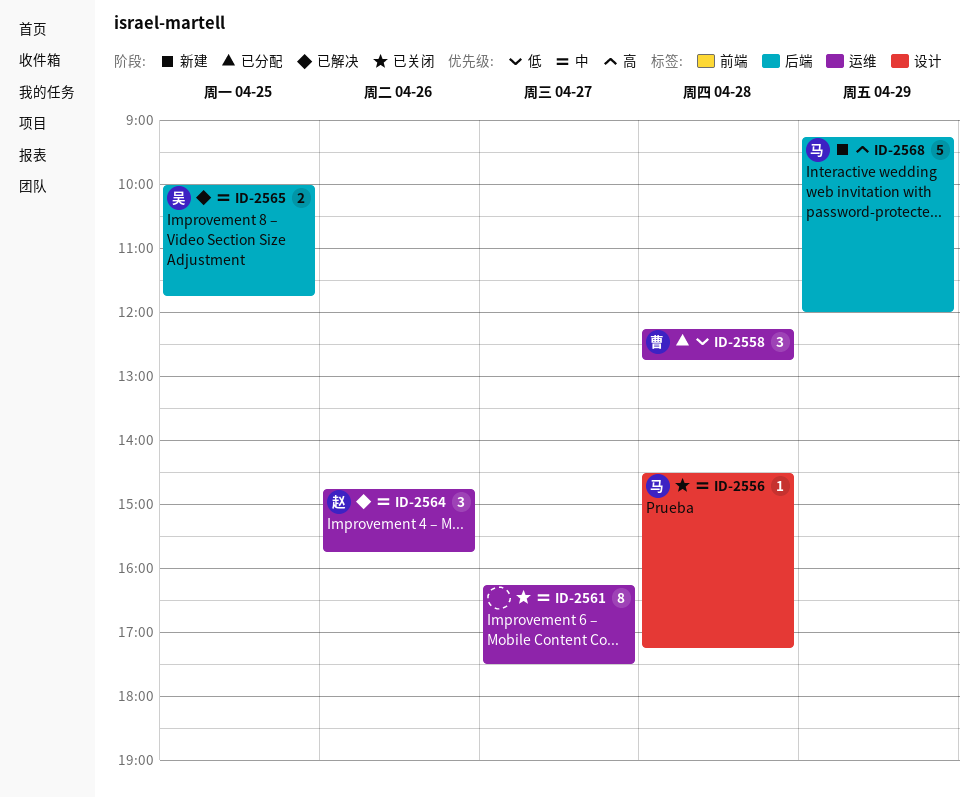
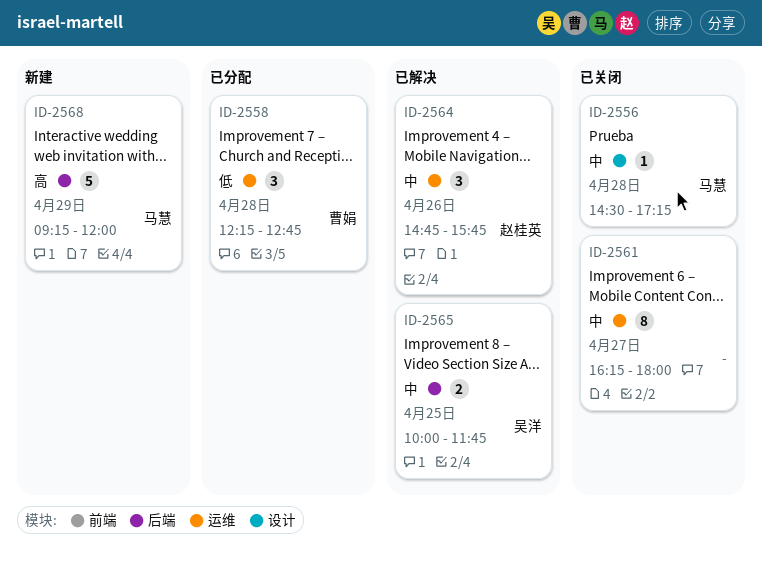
ID-2561, ends: 17:30 -> 18:00

